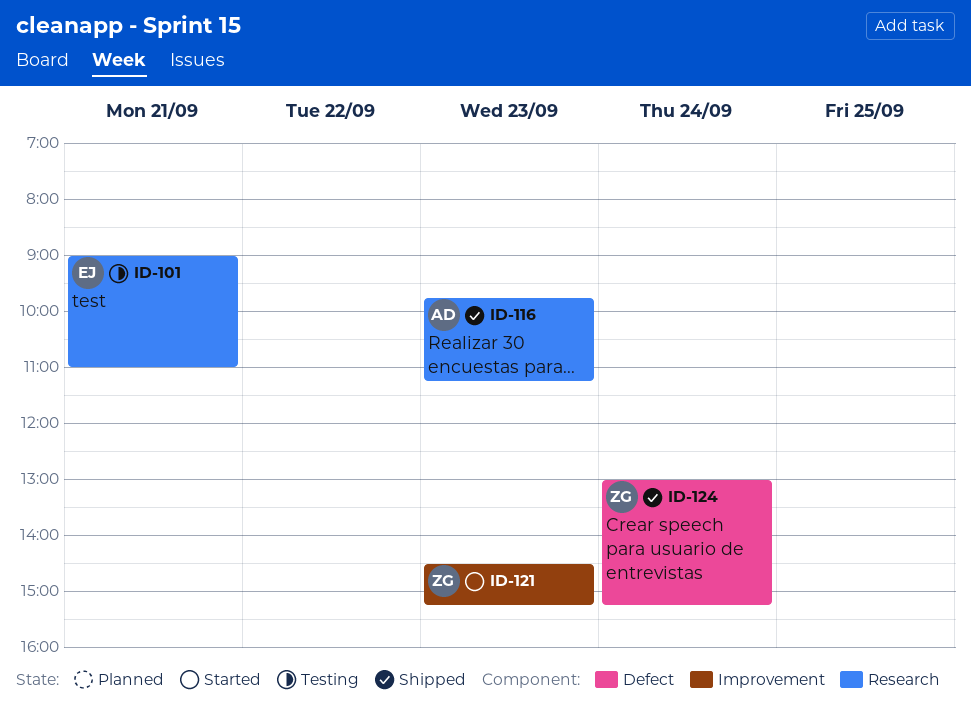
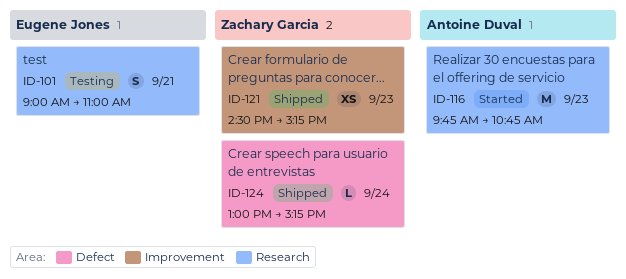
ID-116, status: Shipped -> Started
ID-116, ends: 11:15 -> 10:45
ID-121, status: Started -> Shipped

